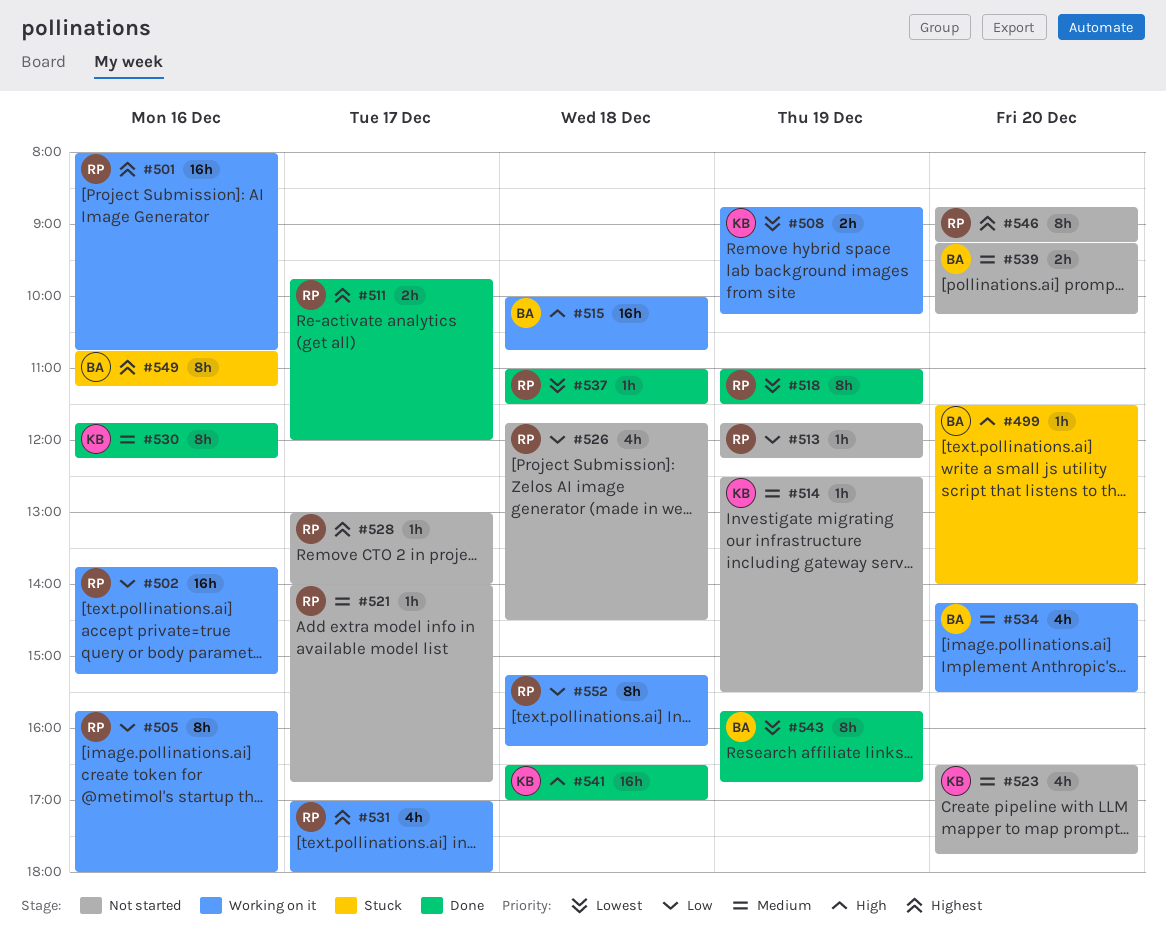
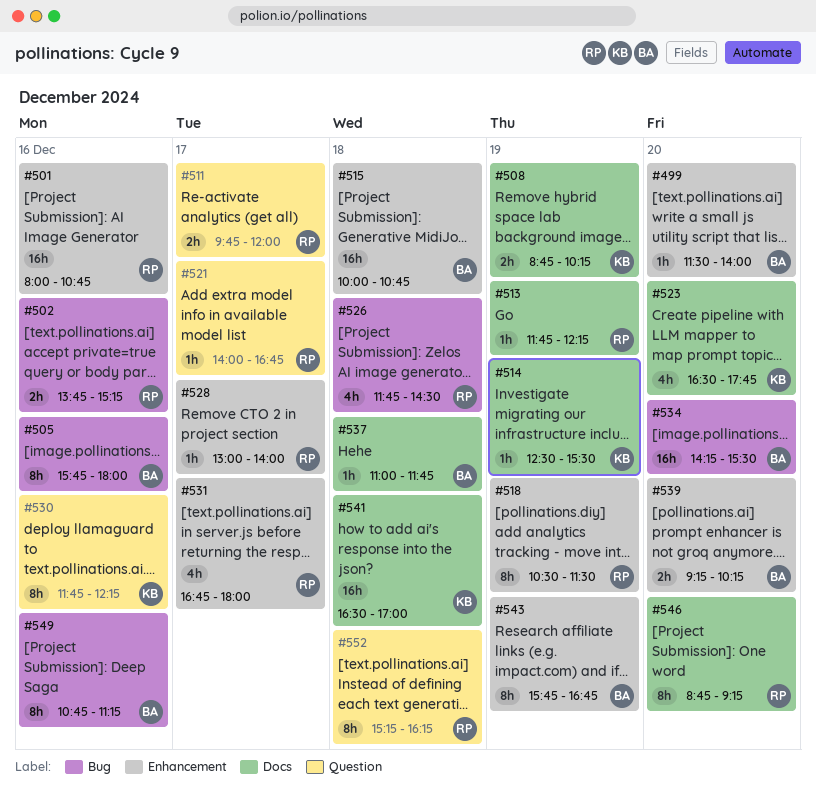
#502, estimate: 16h -> 2h
#505, owner: RP -> BA
#518, begins: 11:00 -> 10:30
#531, begins: 17:00 -> 16:45
#534, estimate: 4h -> 16h
#537, owner: RP -> BA
#537, ends: 11:30 -> 11:45

